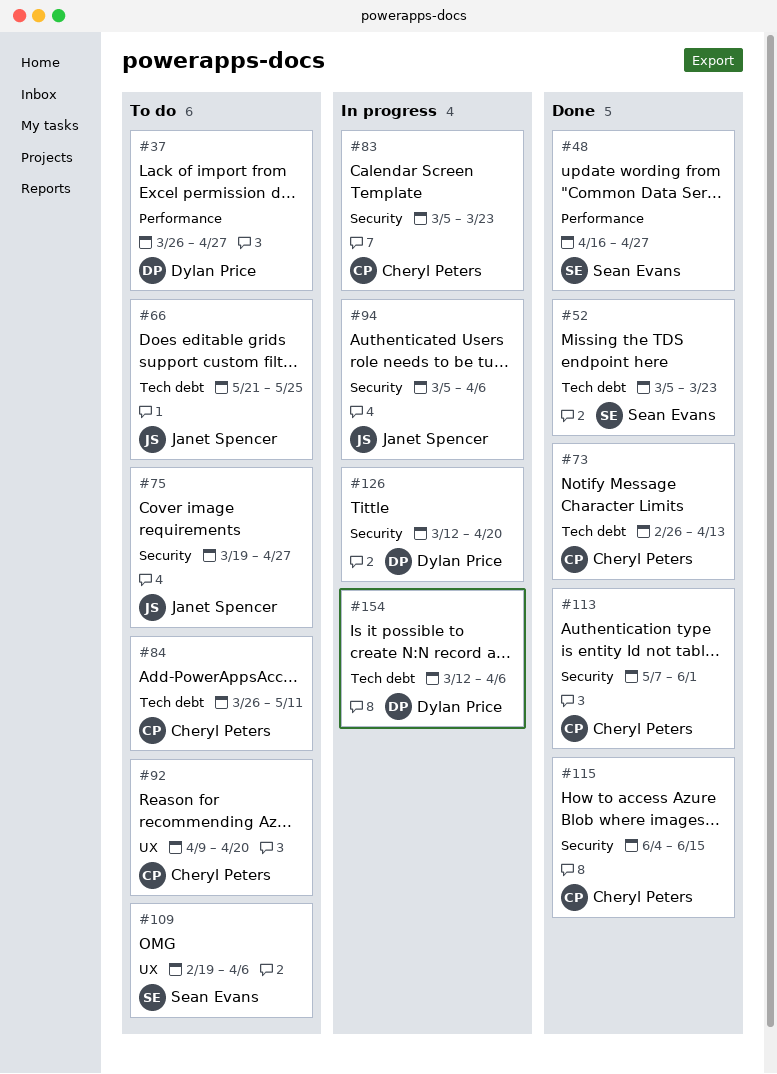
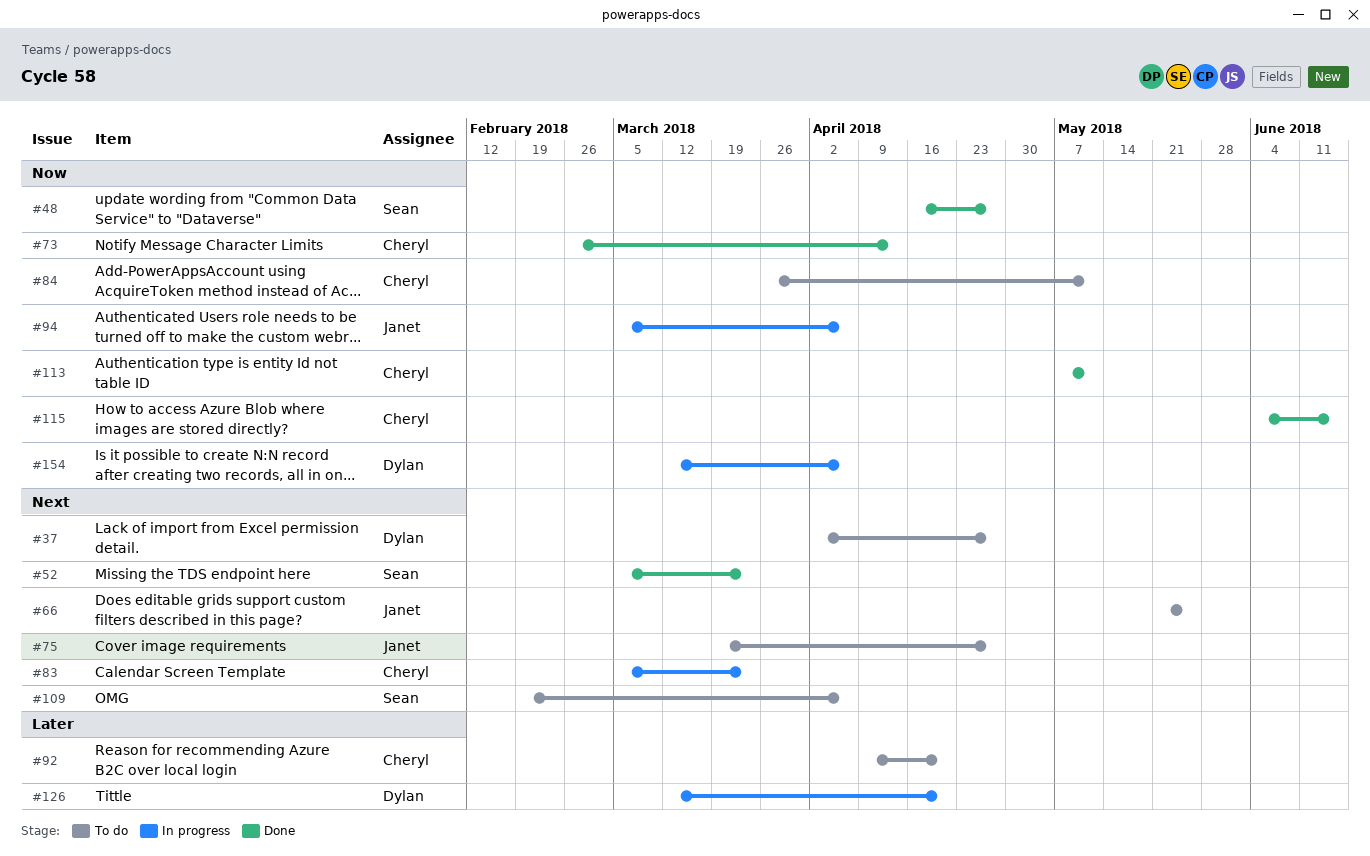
#37, start: Mar 26 -> Apr 2
#113, due: Jun 1 -> May 11

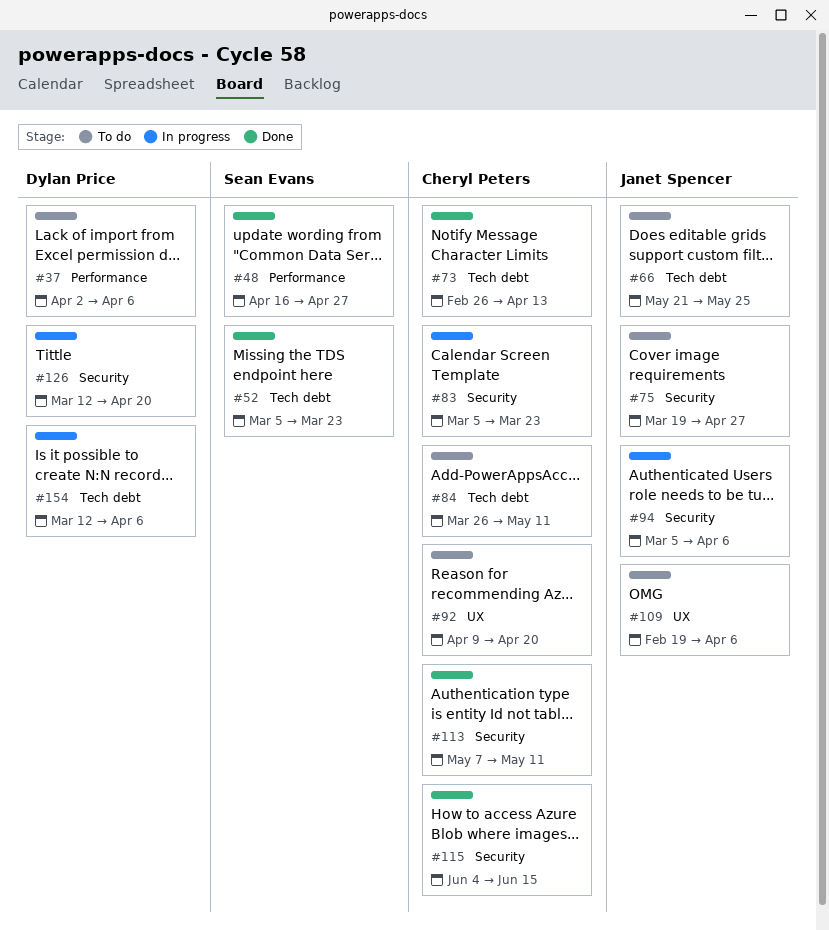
#37, due: Apr 27 -> Apr 6
#109, owner: Sean Evans -> Janet Spencer

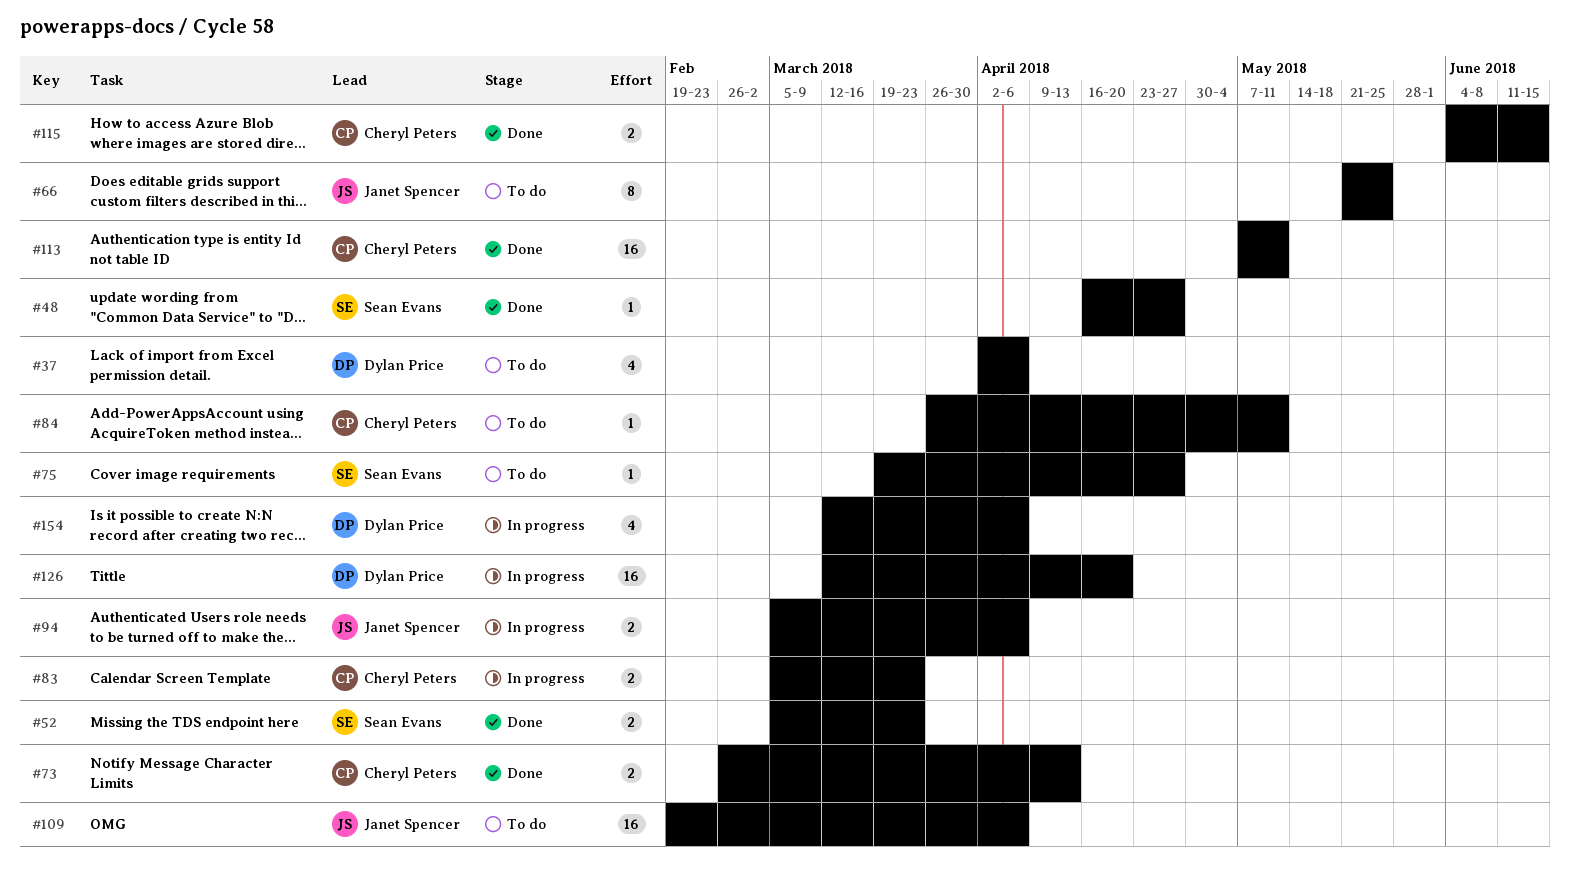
#75, owner: Janet Spencer -> Sean Evans
#92: present -> none

